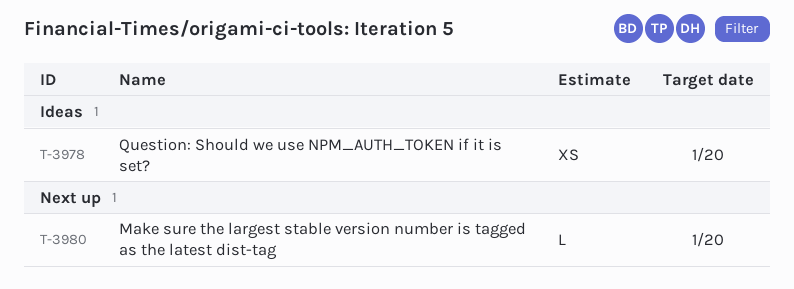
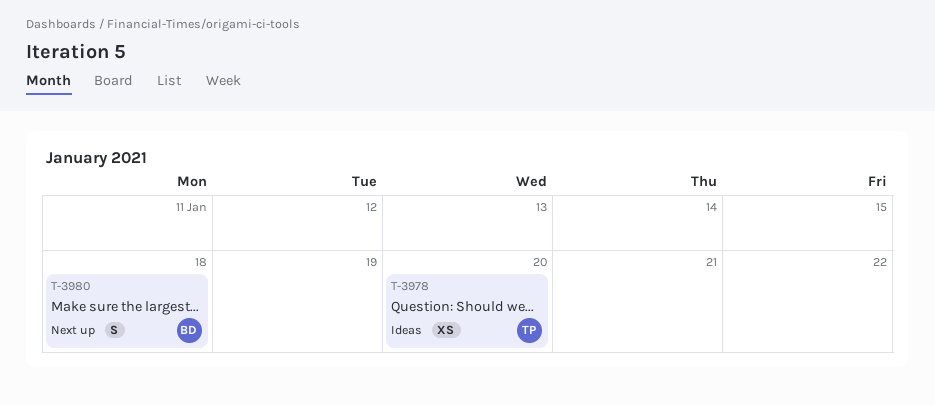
T-3980, estimate: L -> S
T-3980, due: Jan 20 -> Jan 18

